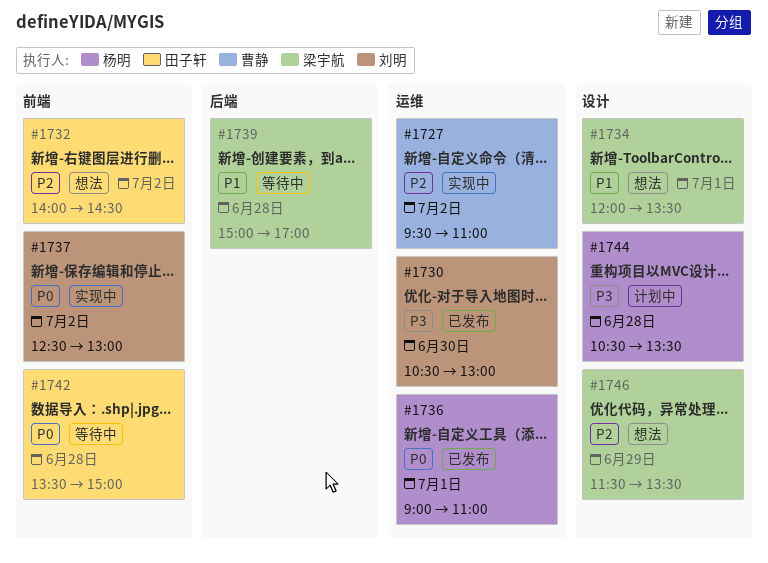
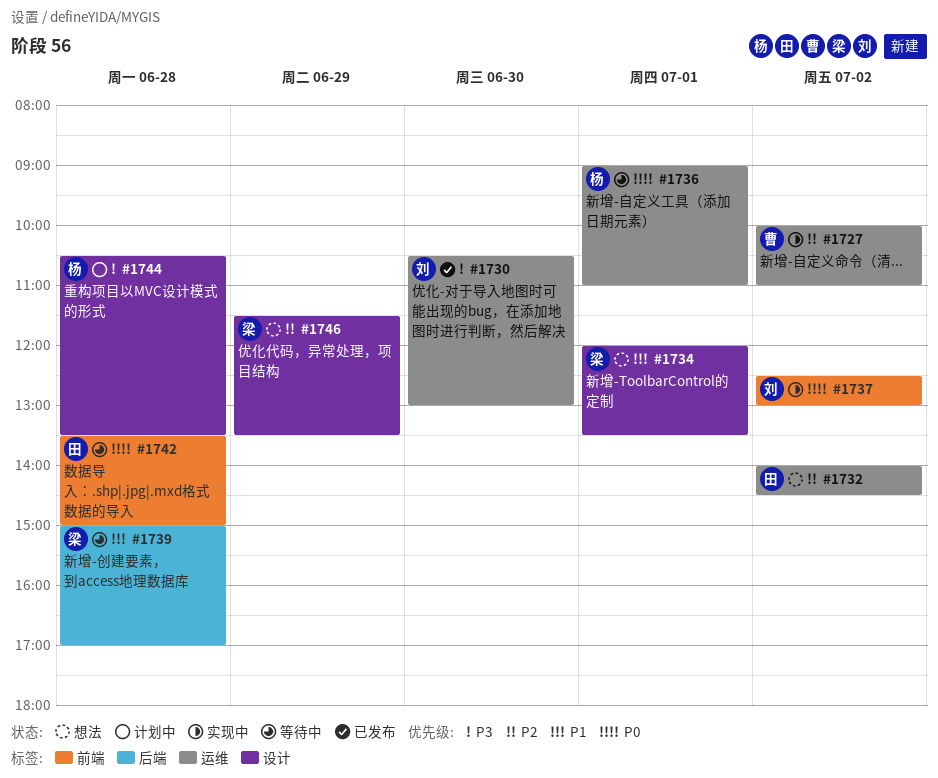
#1727, begins: 09:30 -> 10:00
#1732, label: 前端 -> 运维
#1736, status: 已发布 -> 等待中

